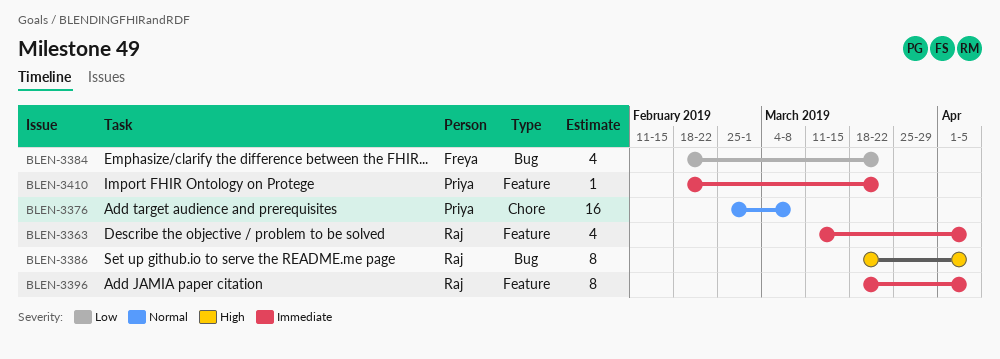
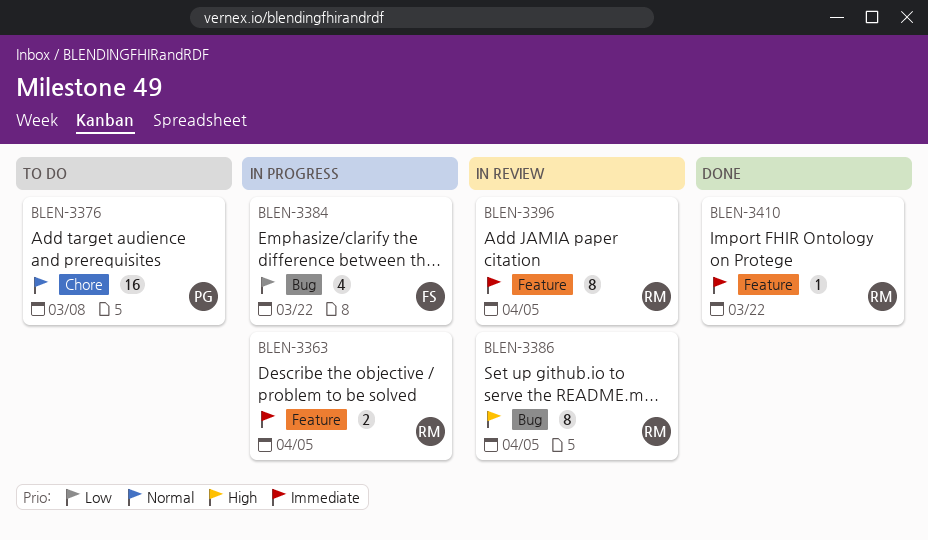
BLEN-3363, estimate: 4 -> 2
BLEN-3410, owner: Priya -> Raj

